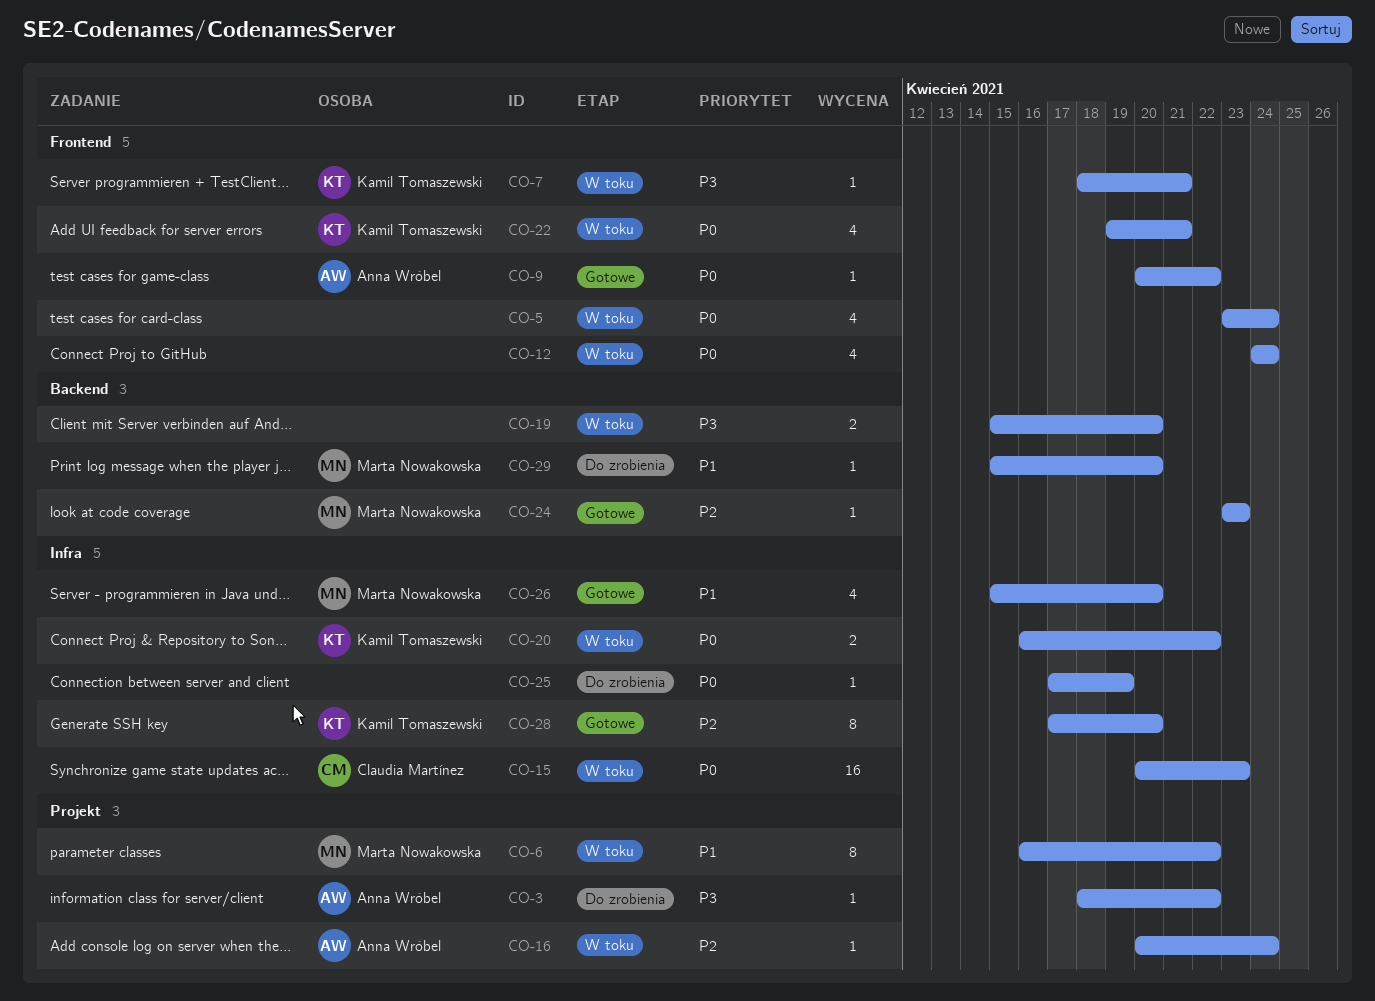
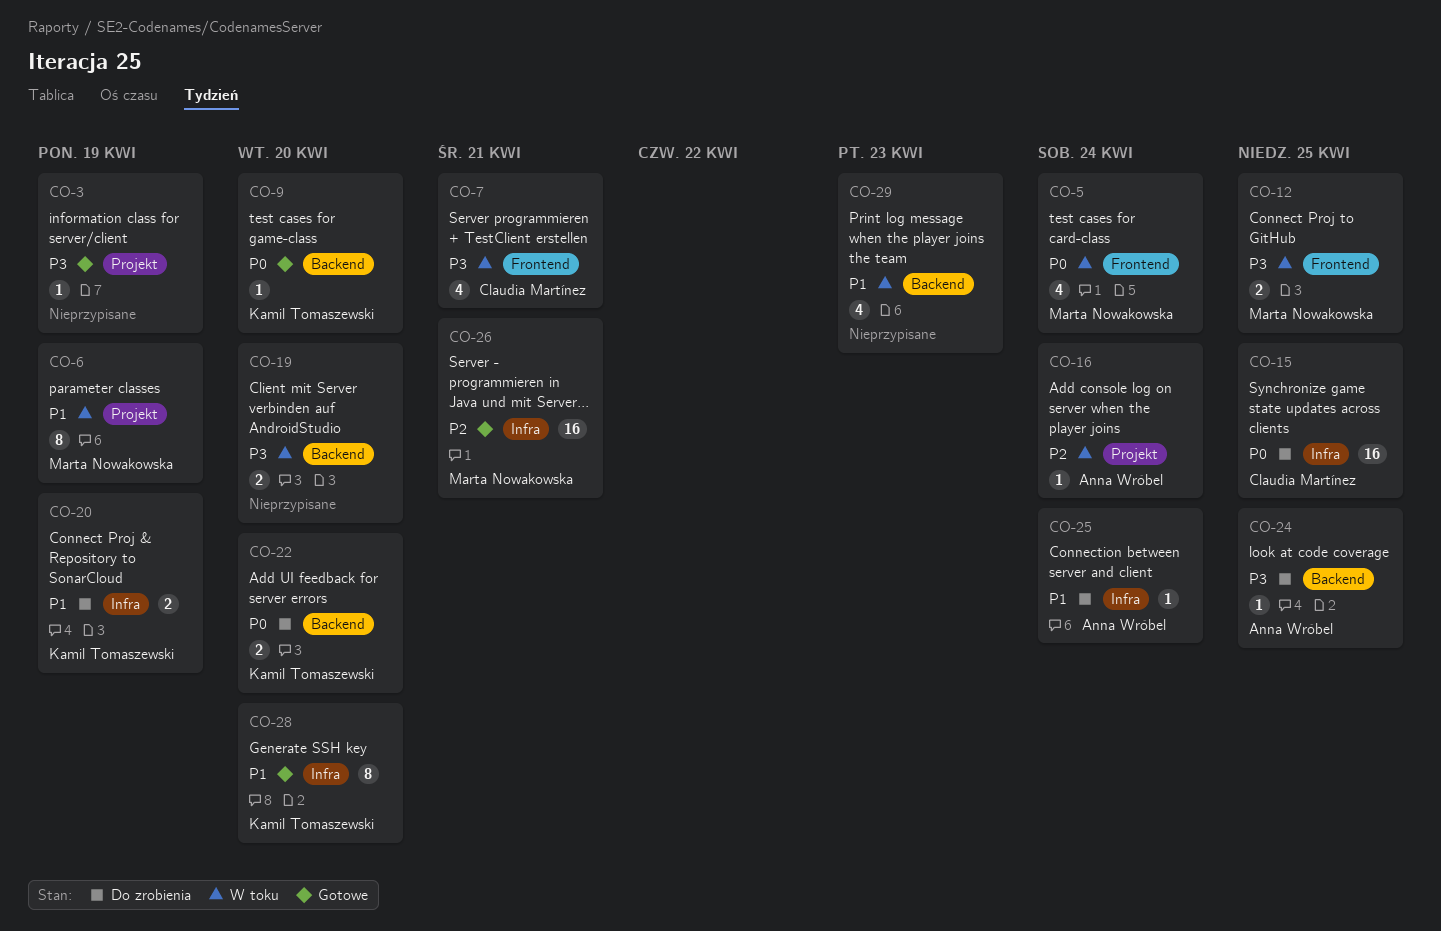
CO-3, status: Do zrobienia -> Gotowe
CO-3, owner: Anna Wróbel -> none
CO-3, due: Apr 22 -> Apr 19
CO-5, owner: none -> Marta Nowakowska
CO-6, due: Apr 22 -> Apr 19
CO-7, owner: Kamil Tomaszewski -> Claudia Martínez
CO-7, estimate: 1 -> 4
CO-9, owner: Anna Wróbel -> Kamil Tomaszewski
CO-9, label: Frontend -> Backend
CO-9, due: Apr 22 -> Apr 20
CO-12, owner: none -> Marta Nowakowska
CO-12, priority: P0 -> P3
CO-12, estimate: 4 -> 2
CO-12, due: Apr 24 -> Apr 25
CO-15, status: W toku -> Do zrobienia
CO-15, due: Apr 23 -> Apr 25
CO-20, status: W toku -> Do zrobienia
CO-20, priority: P0 -> P1
CO-20, due: Apr 22 -> Apr 19
CO-22, status: W toku -> Do zrobienia
CO-22, label: Frontend -> Backend
CO-22, estimate: 4 -> 2
CO-22, due: Apr 21 -> Apr 20
CO-24, status: Gotowe -> Do zrobienia
CO-24, owner: Marta Nowakowska -> Anna Wróbel
CO-24, priority: P2 -> P3
CO-24, due: Apr 23 -> Apr 25
CO-25, owner: none -> Anna Wróbel
CO-25, priority: P0 -> P1
CO-25, due: Apr 19 -> Apr 24
CO-26, priority: P1 -> P2
CO-26, estimate: 4 -> 16
CO-26, due: Apr 20 -> Apr 21
CO-28, priority: P2 -> P1
CO-29, status: Do zrobienia -> W toku
CO-29, owner: Marta Nowakowska -> none
CO-29, estimate: 1 -> 4
CO-29, due: Apr 20 -> Apr 23

